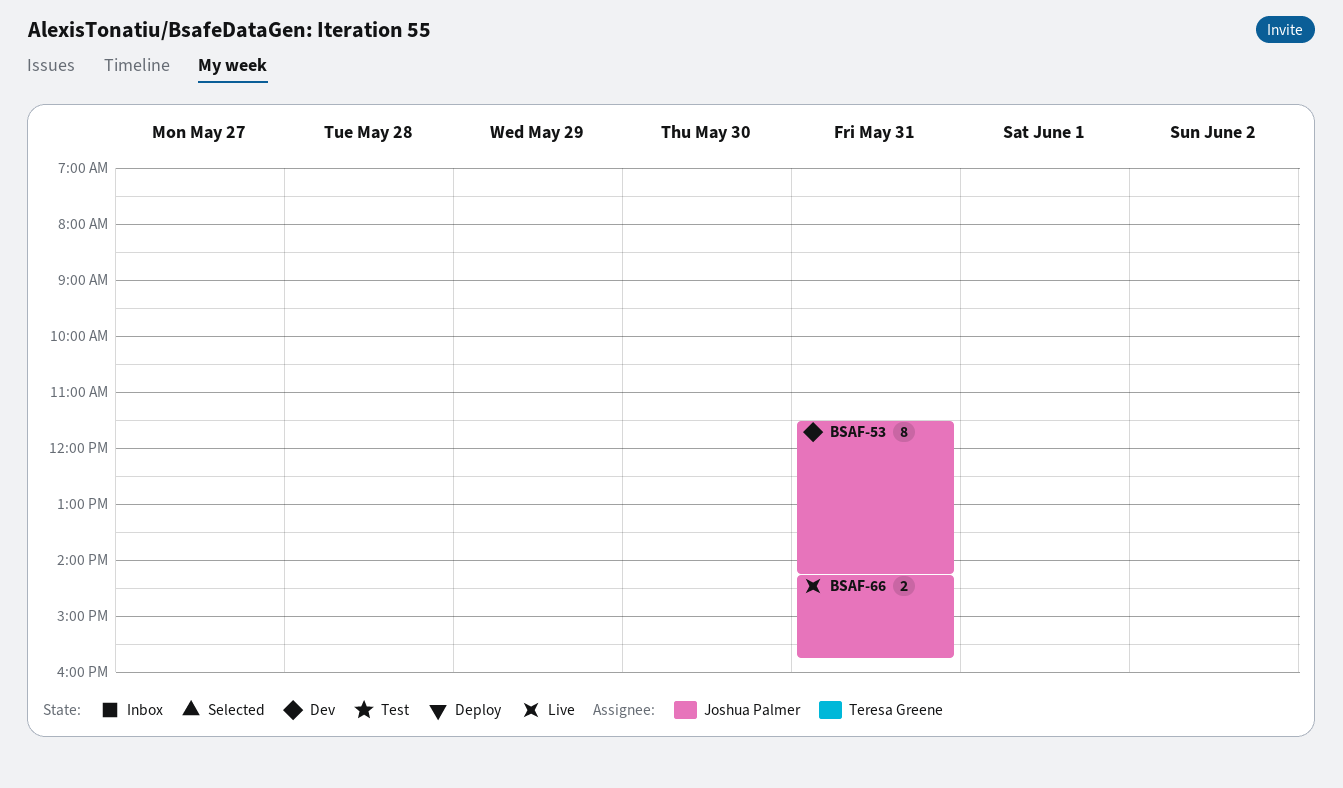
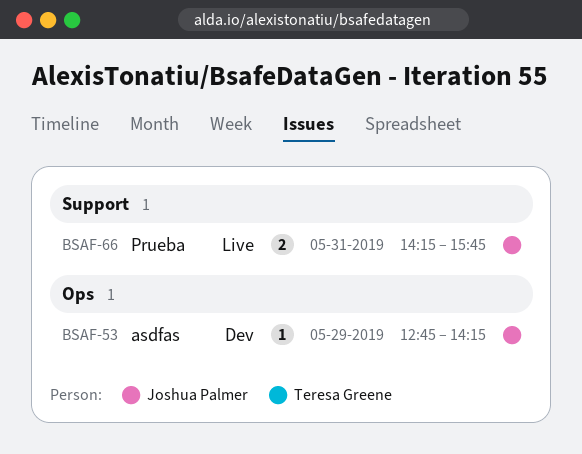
BSAF-53, estimate: 8 -> 1
BSAF-53, day: May 31 -> May 29
BSAF-53, begins: 11:30 -> 12:45

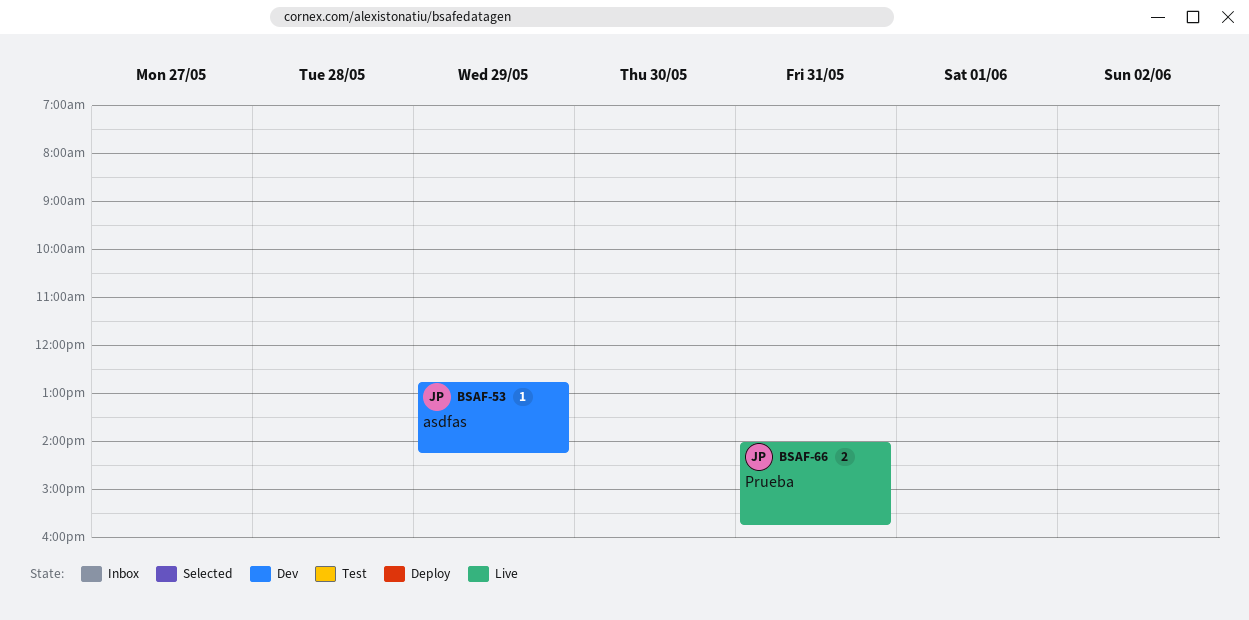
BSAF-66, begins: 14:15 -> 14:00

